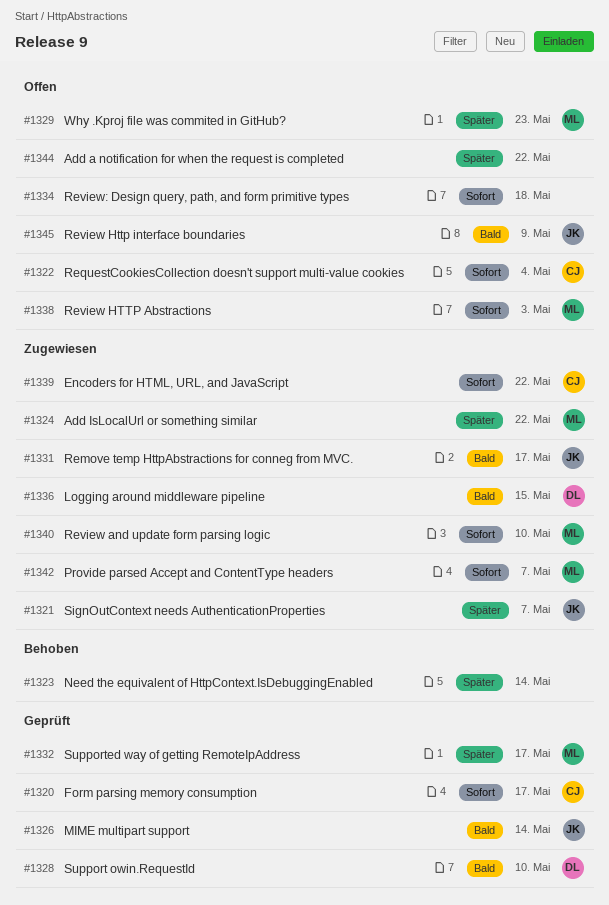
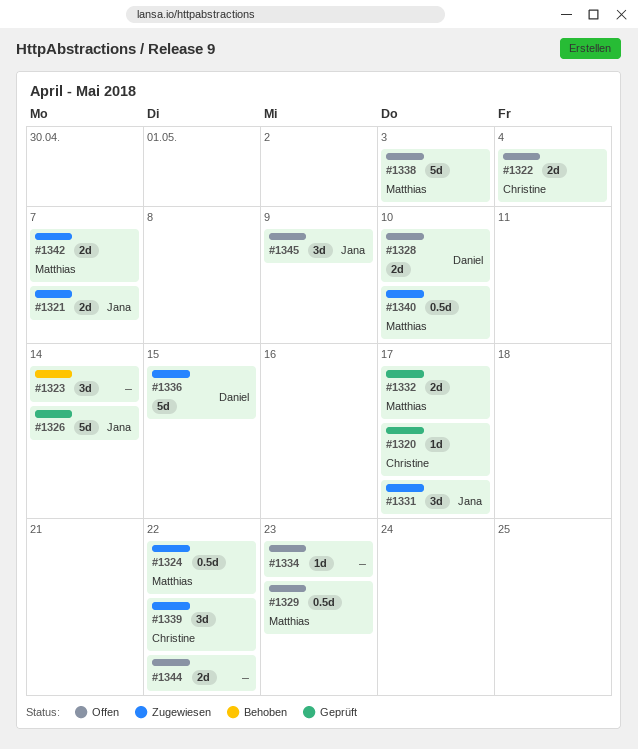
#1328, status: Geprüft -> Offen
#1334, due: May 18 -> May 23

